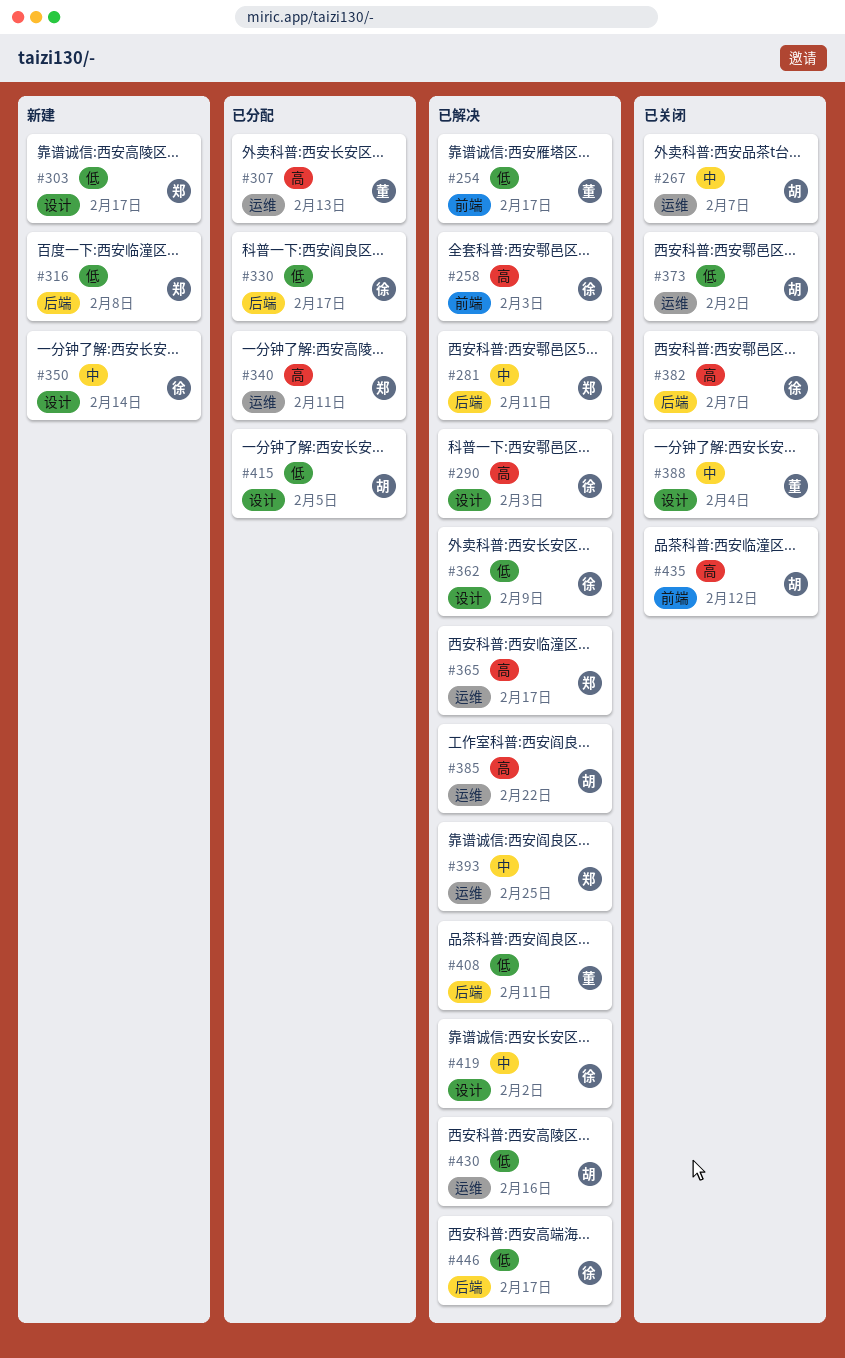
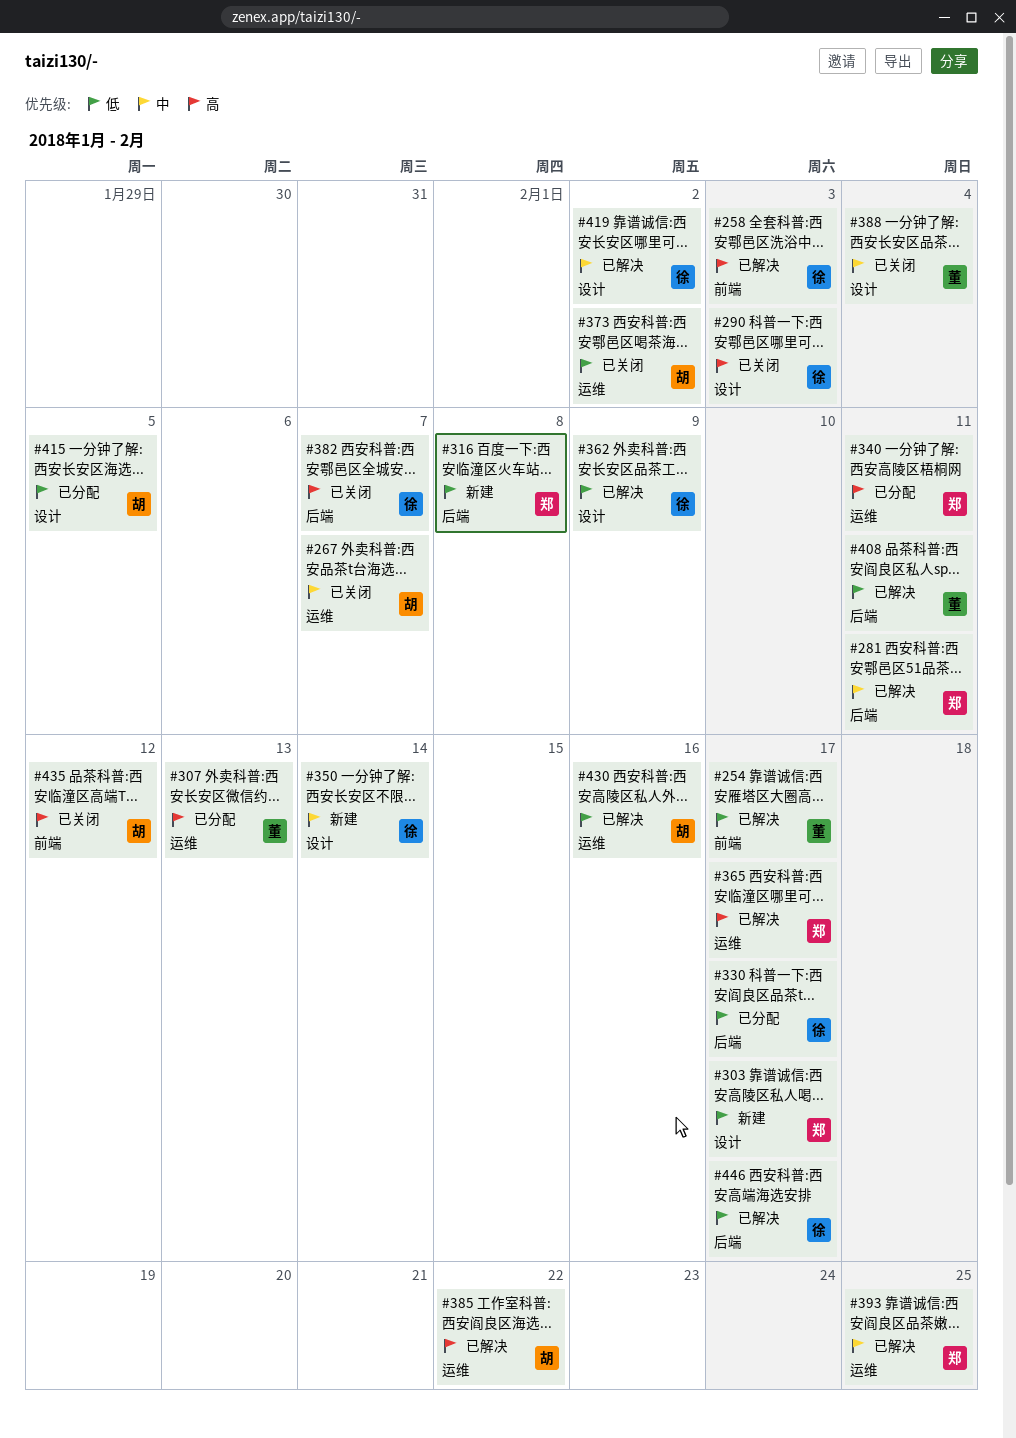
#290, status: 已解决 -> 已关闭

